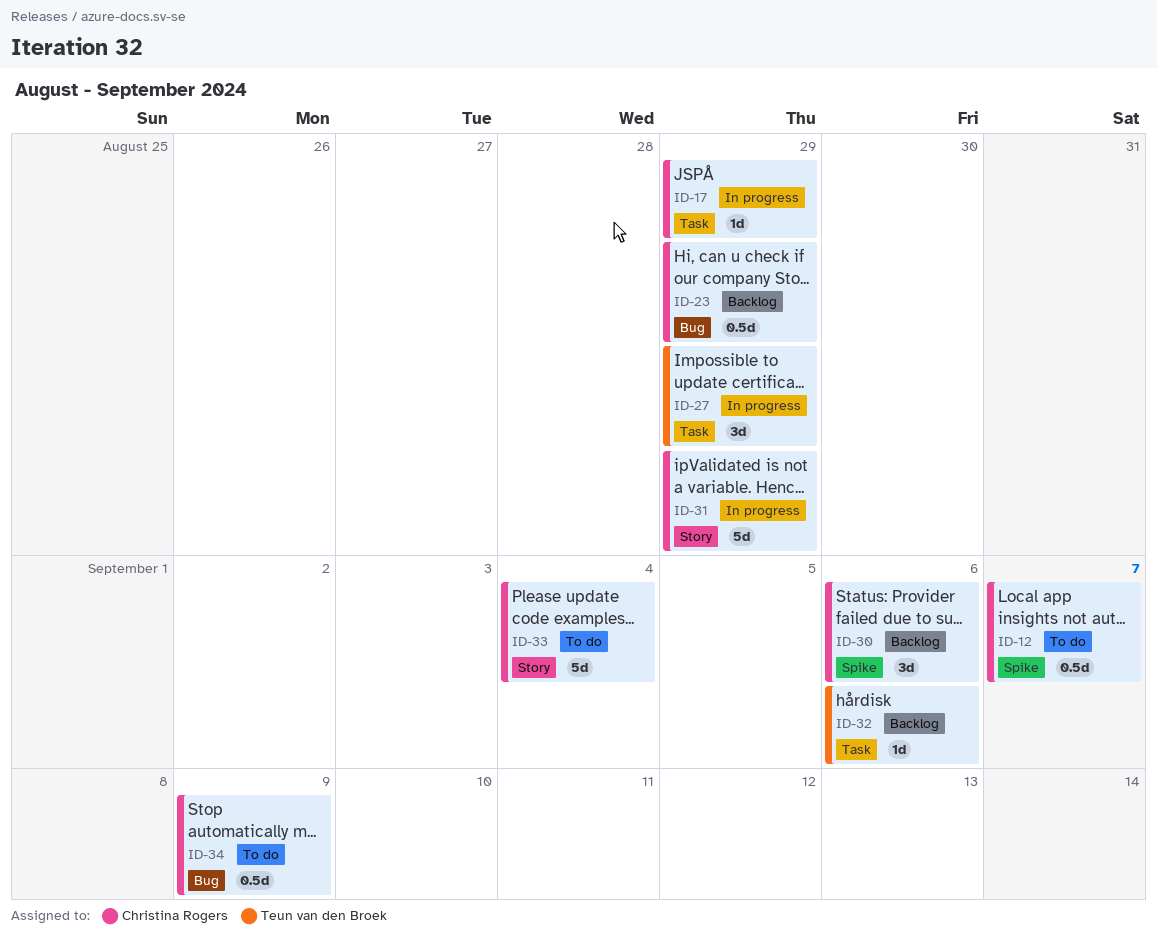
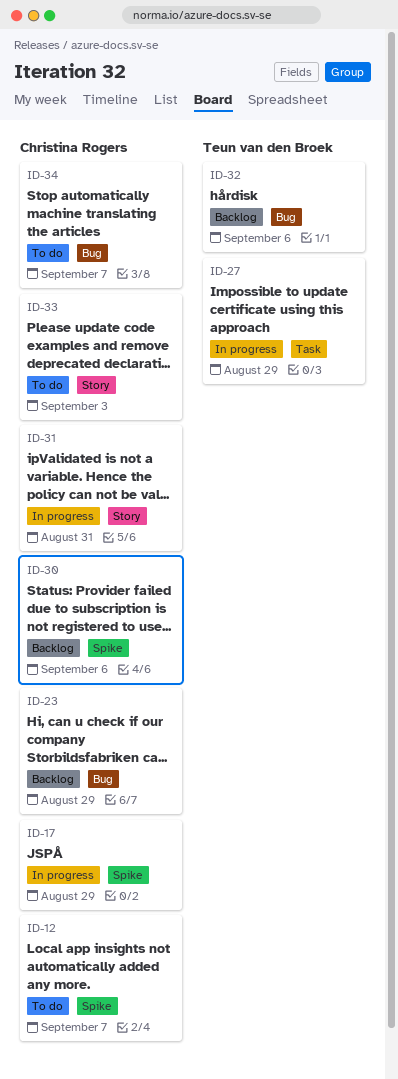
ID-17, label: Task -> Spike
ID-31, due: Aug 29 -> Aug 31
ID-32, label: Task -> Bug
ID-33, due: Sep 4 -> Sep 3
ID-34, due: Sep 9 -> Sep 7

